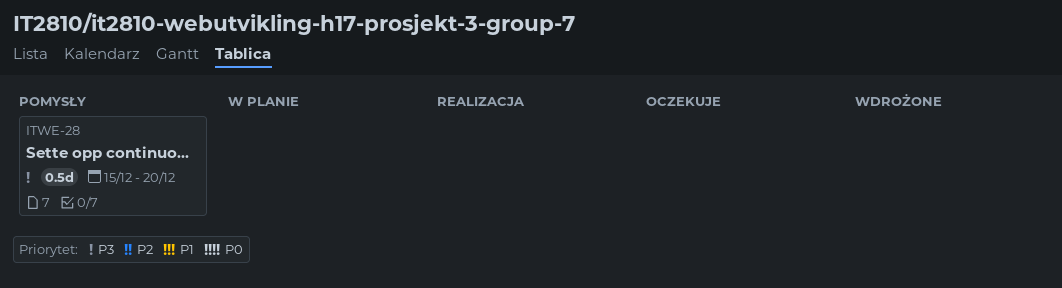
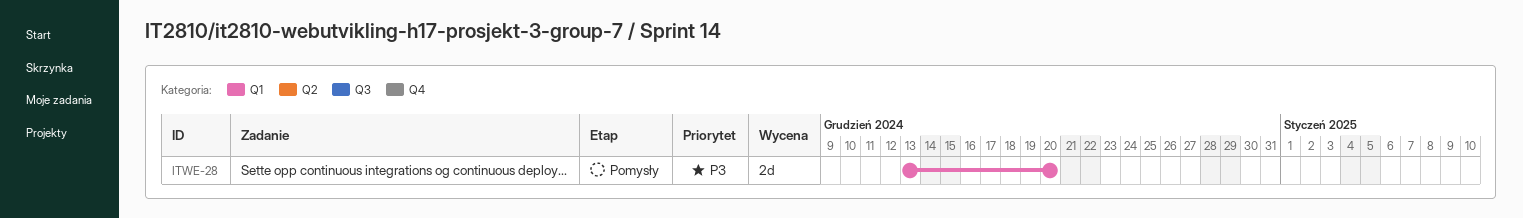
ITWE-28, estimate: 0.5d -> 2d
ITWE-28, start: Dec 15 -> Dec 13

